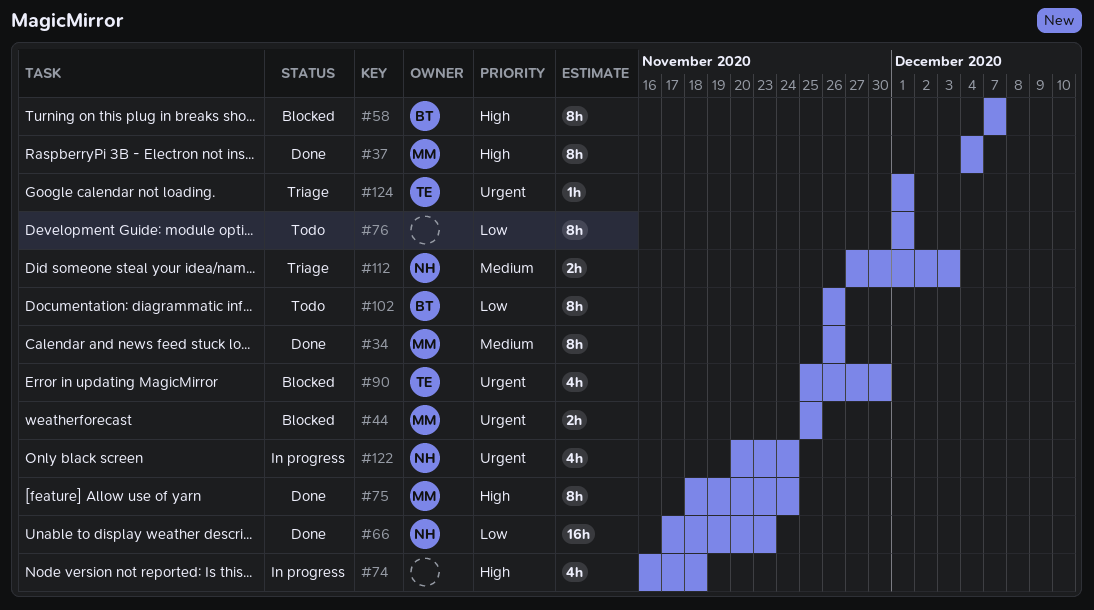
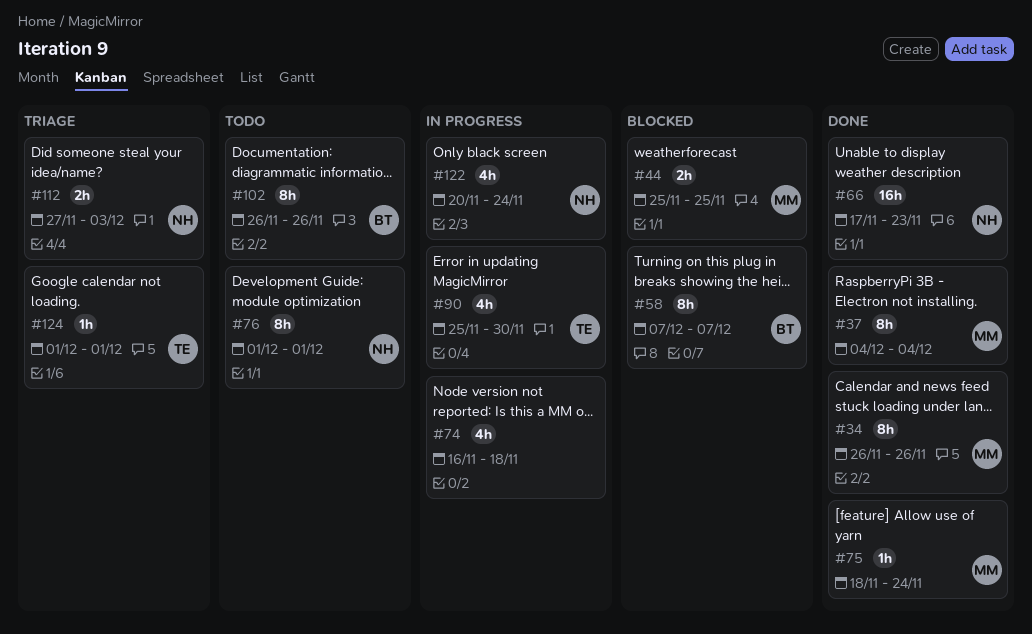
#75, estimate: 8h -> 1h
#76, owner: none -> NH
#90, status: Blocked -> In progress

